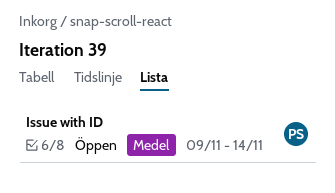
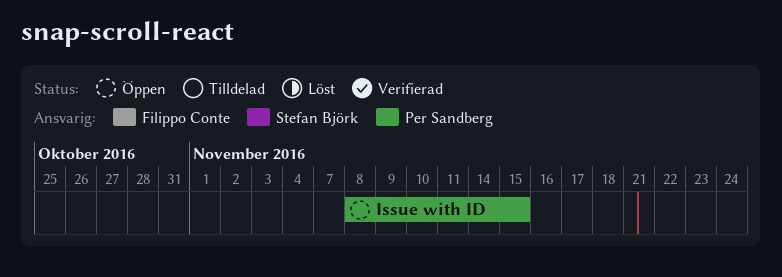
Issue with ID, start: Nov 9 -> Nov 8
Issue with ID, due: Nov 14 -> Nov 15

